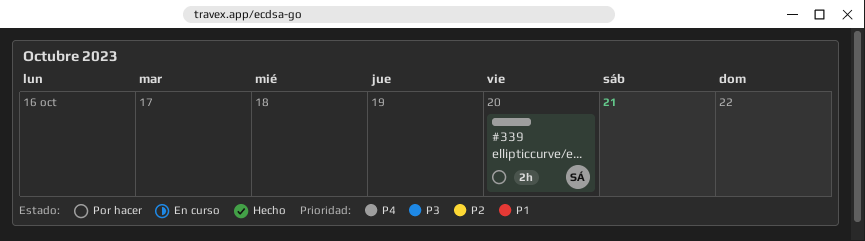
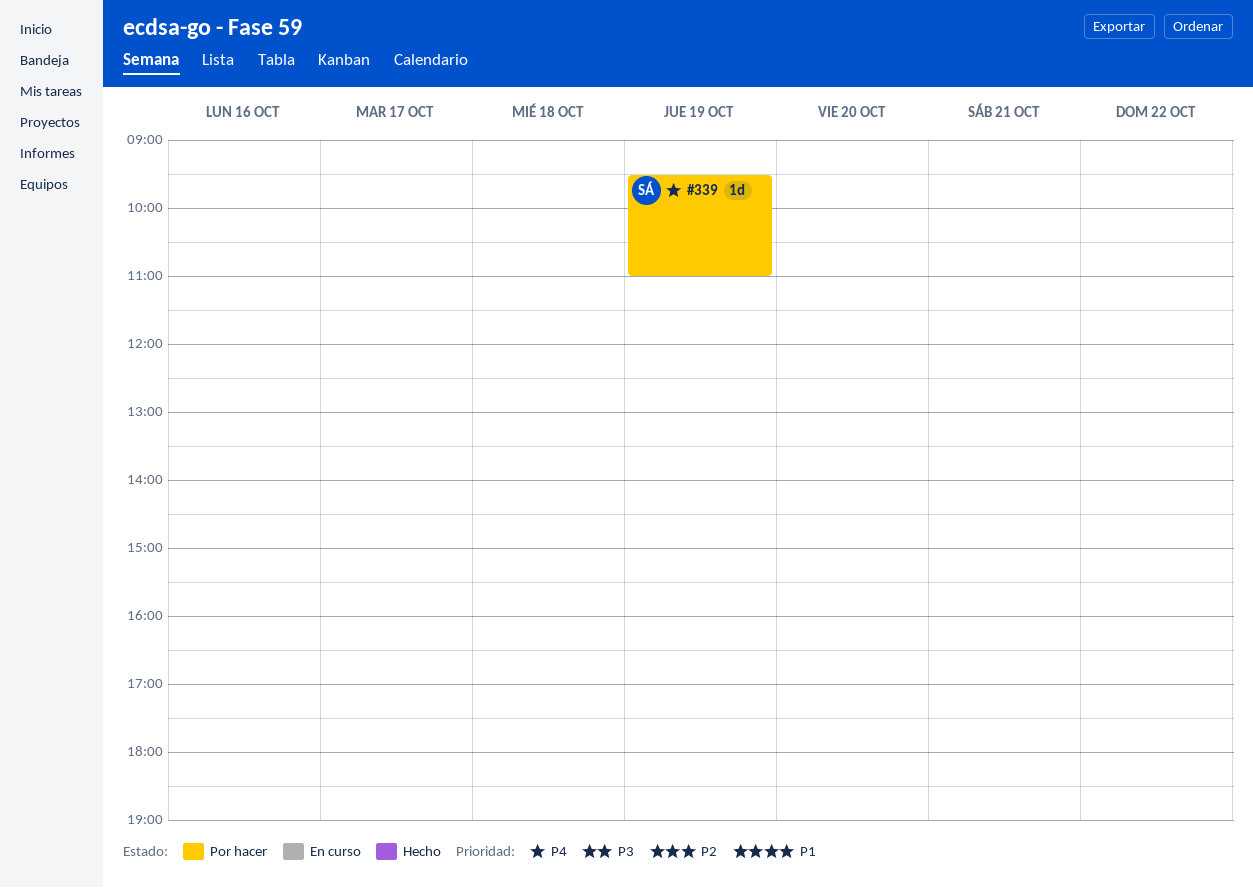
#339, estimate: 2h -> 1d
#339, day: Oct 20 -> Oct 19

